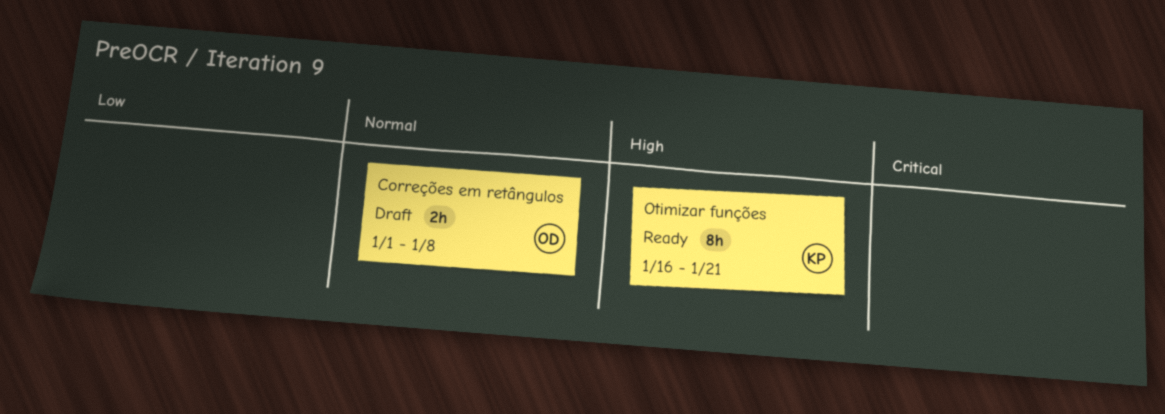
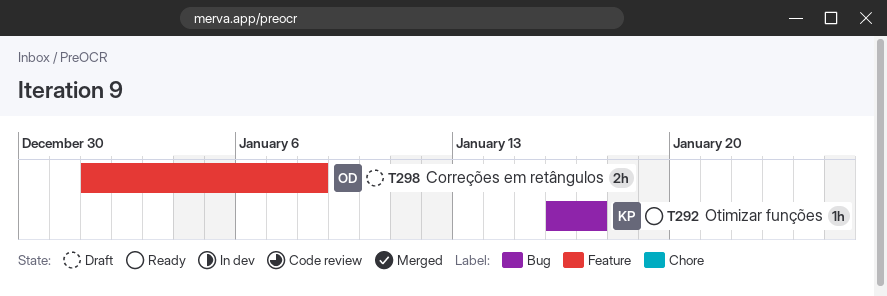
Otimizar funções, estimate: 8h -> 1h
Otimizar funções, due: Jan 21 -> Jan 17

